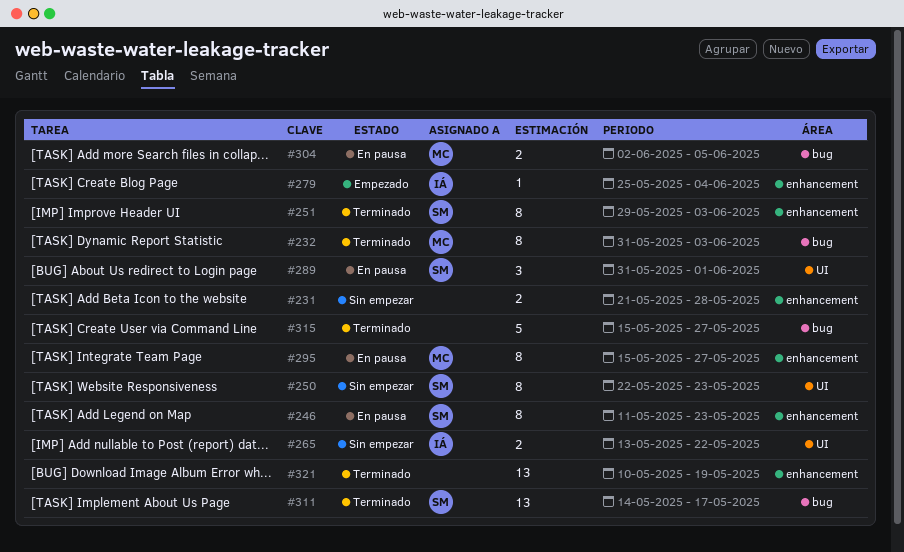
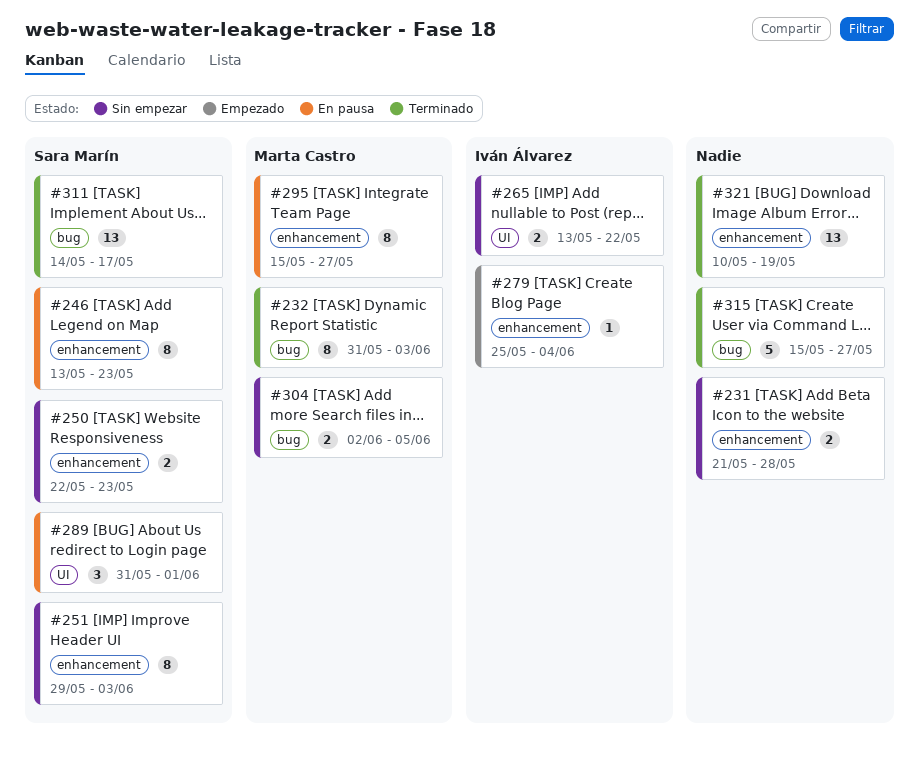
#246, start: May 11 -> May 13
#250, label: UI -> enhancement
#250, estimate: 8 -> 2
#251, status: Terminado -> Sin empezar
#304, status: En pausa -> Sin empezar

